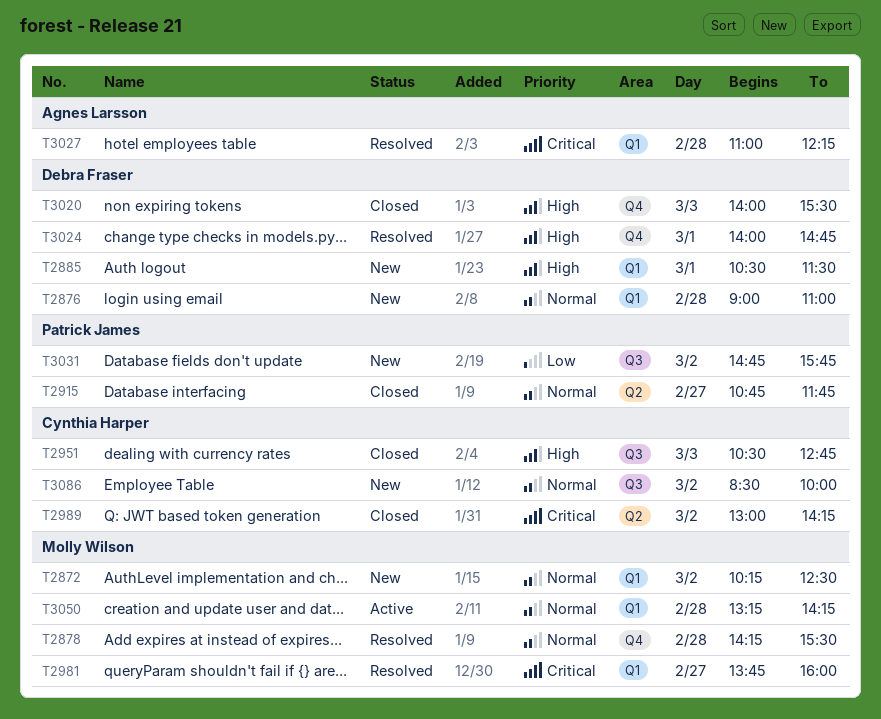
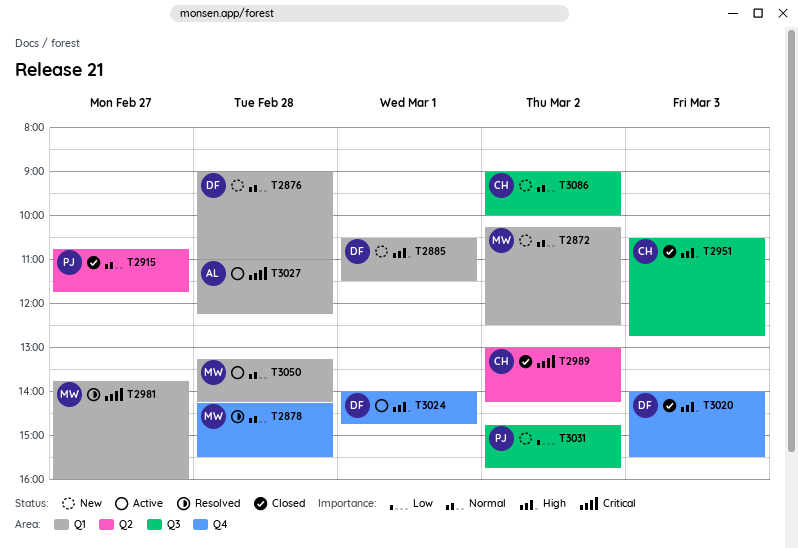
T3024, status: Resolved -> Active
T3027, status: Resolved -> Active
T3086, begins: 08:30 -> 09:00

